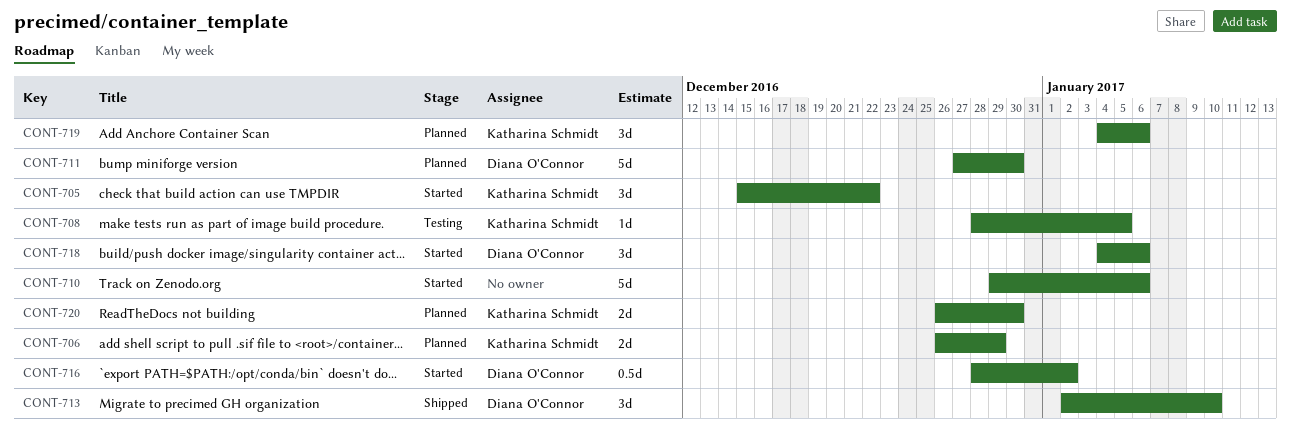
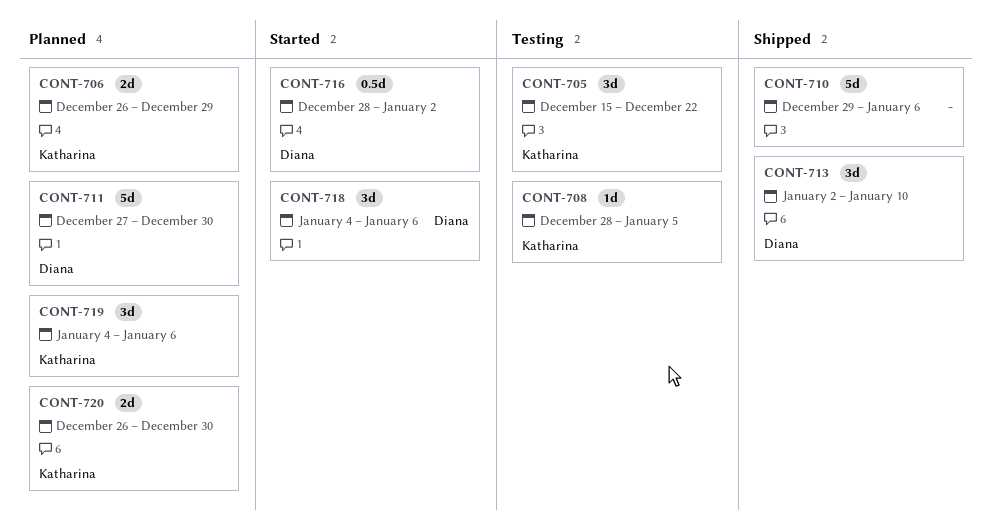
CONT-705, status: Started -> Testing
CONT-710, status: Started -> Shipped

